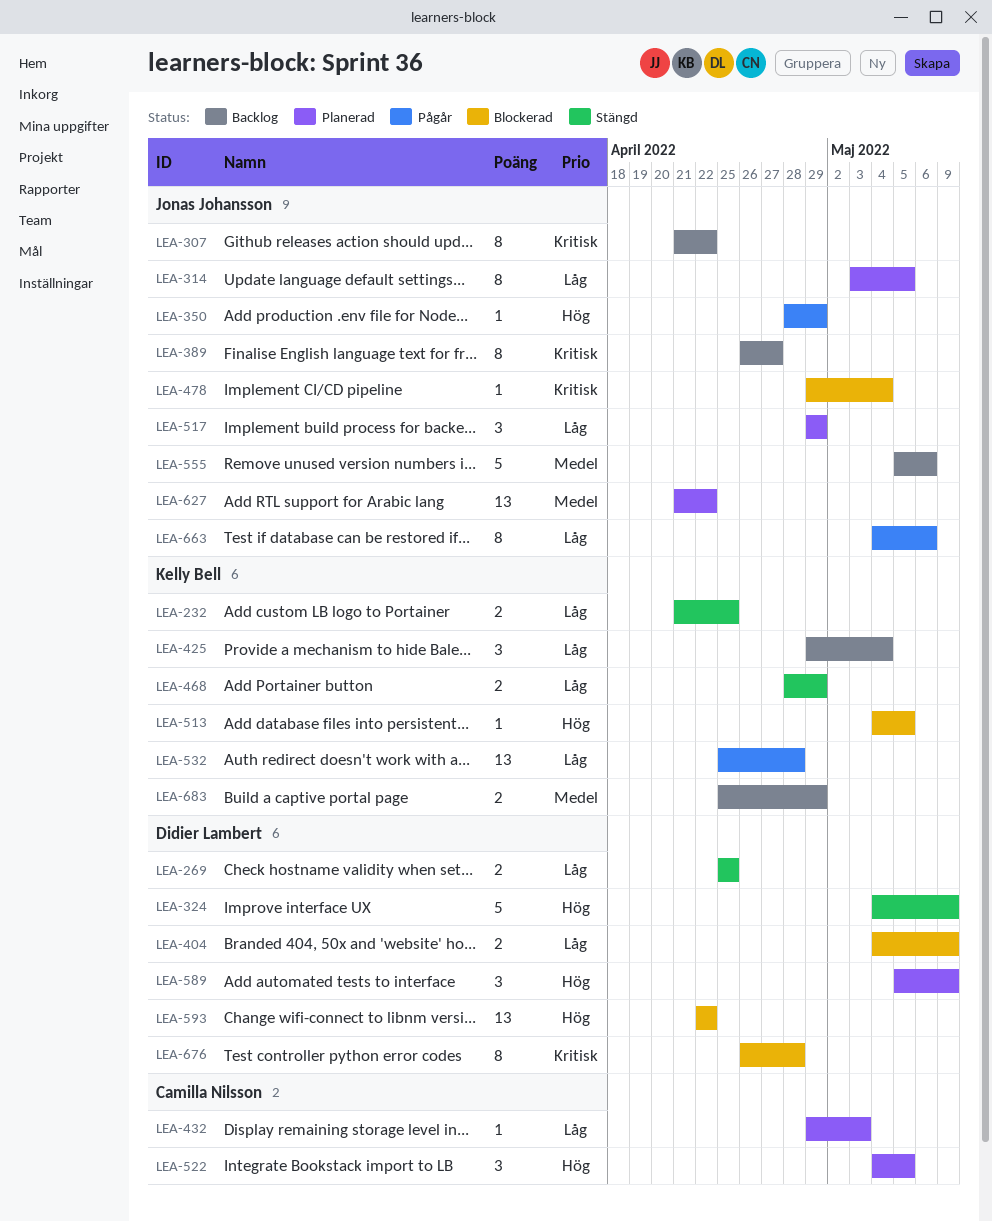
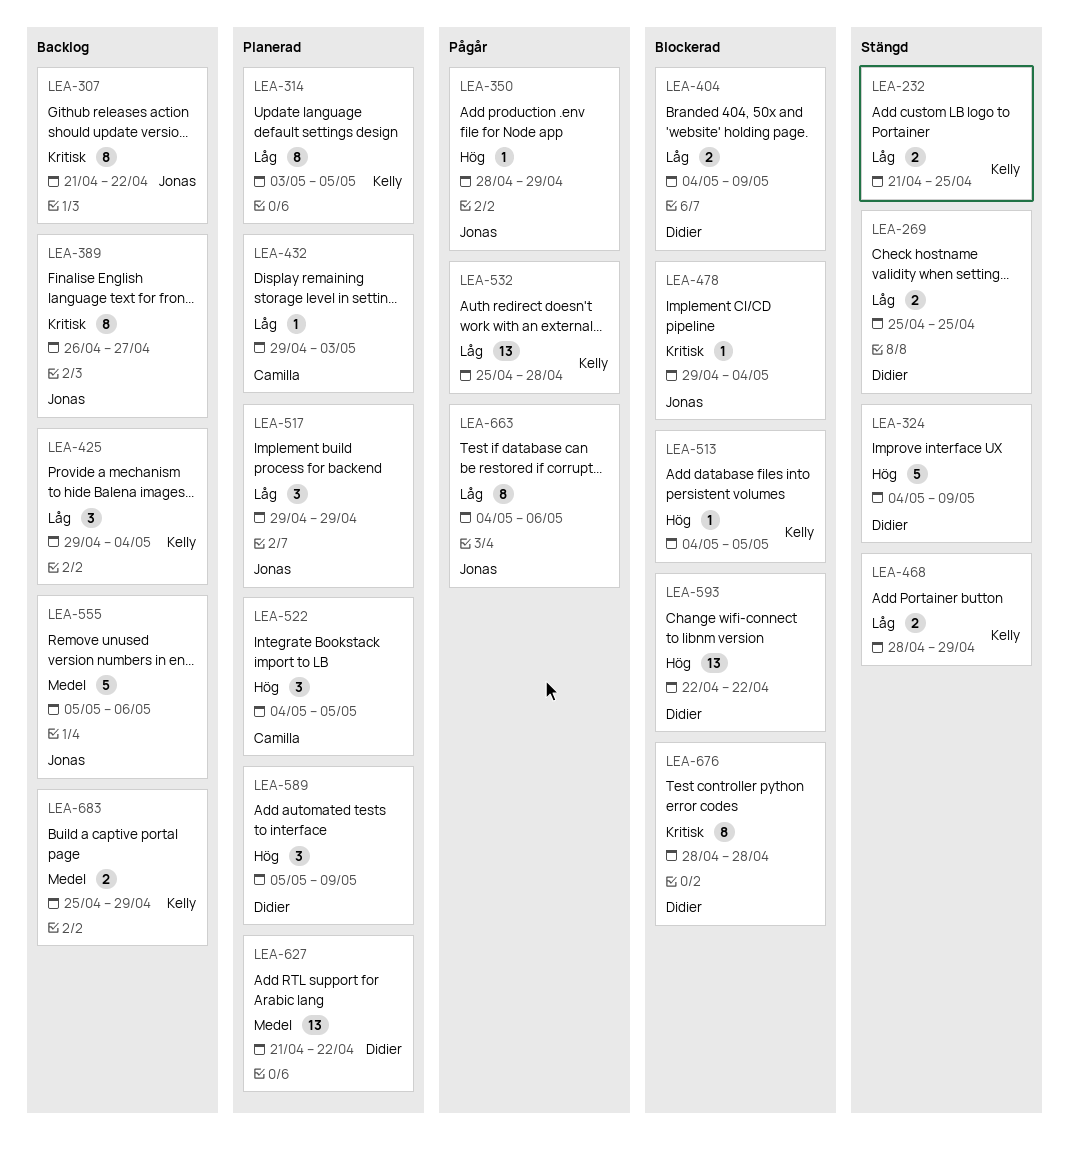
LEA-314, owner: Jonas Johansson -> Kelly Bell
LEA-627, owner: Jonas Johansson -> Didier Lambert
LEA-676, start: Apr 26 -> Apr 28

